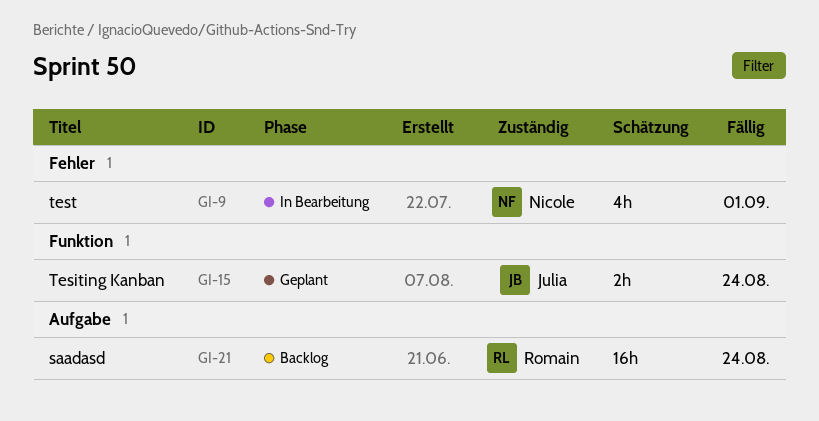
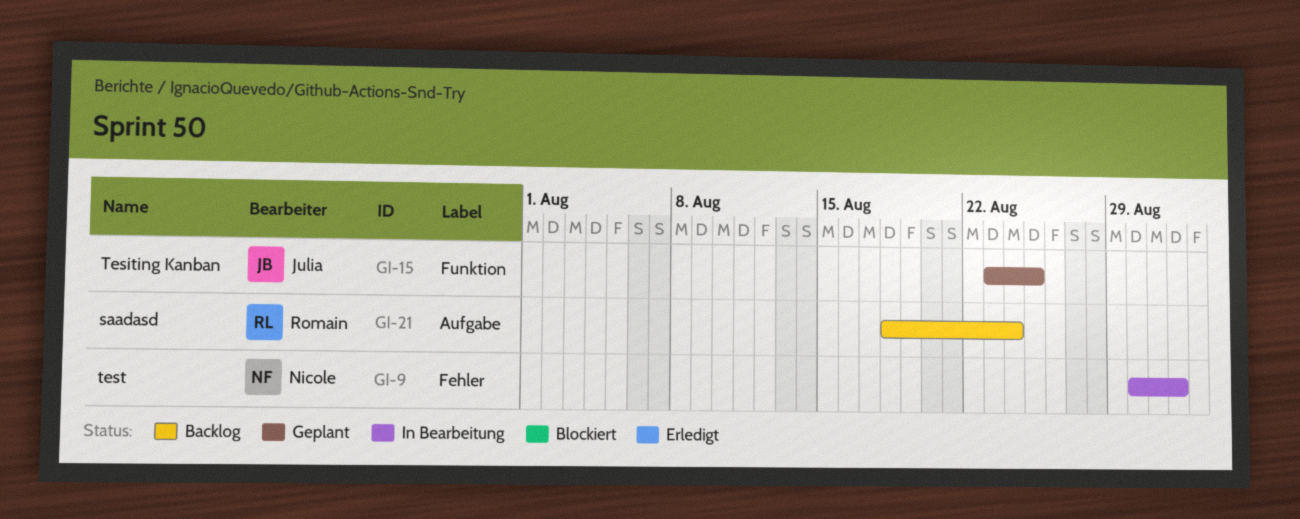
GI-15, due: Aug 24 -> Aug 25

